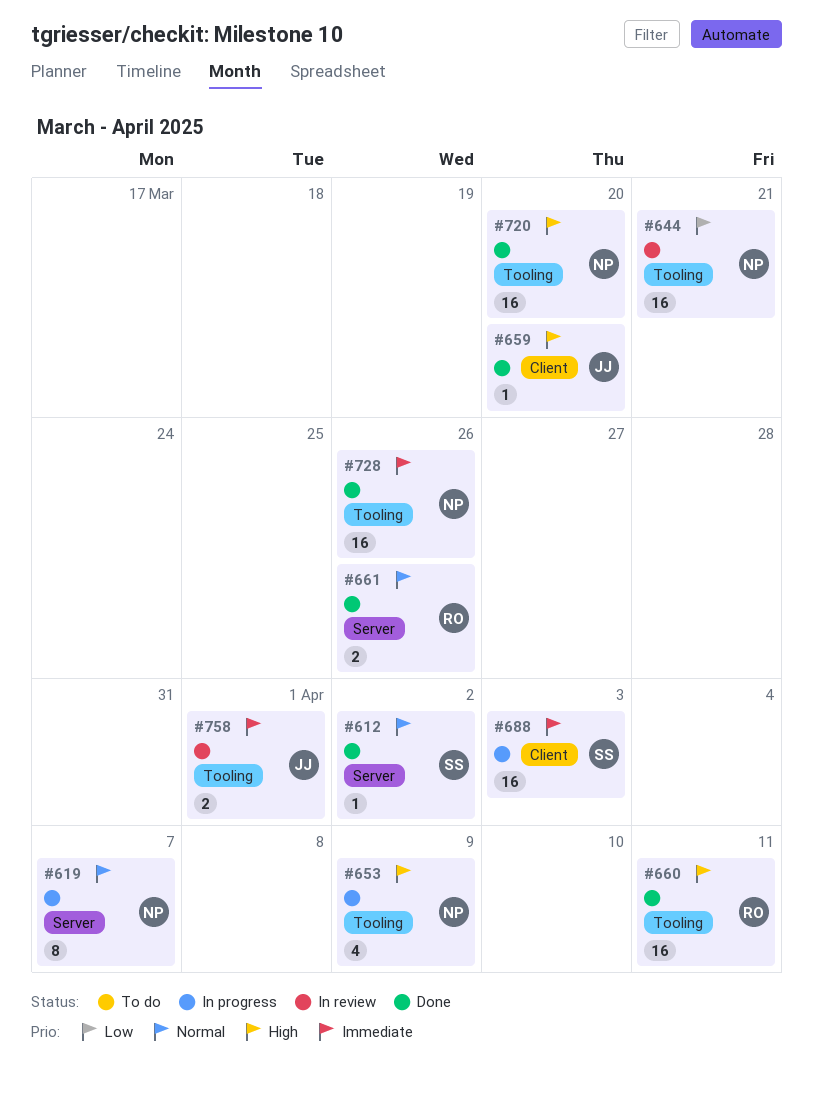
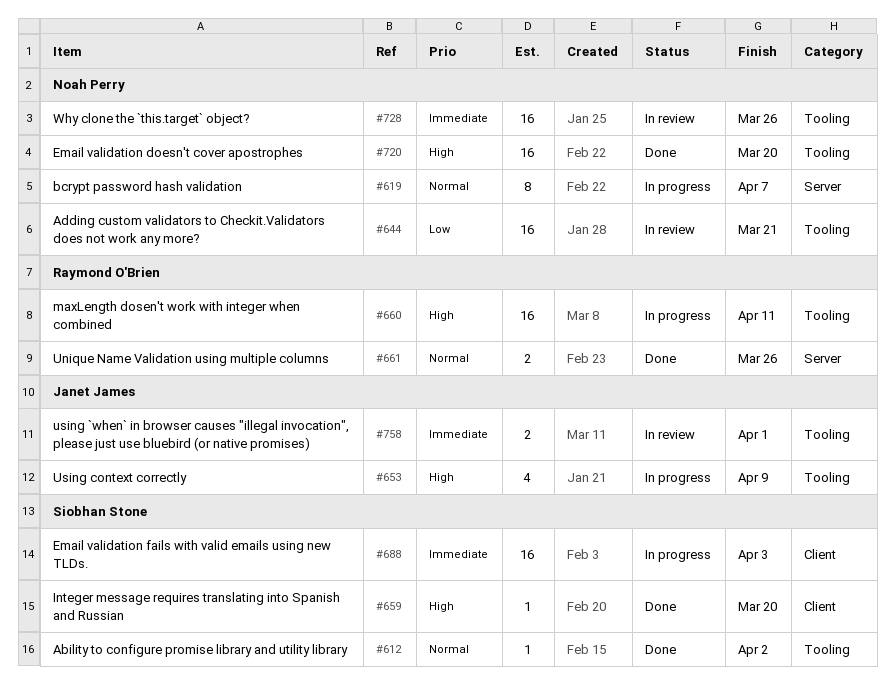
#612, label: Server -> Tooling
#653, owner: Noah Perry -> Janet James
#659, owner: Janet James -> Siobhan Stone
#660, status: Done -> In progress
#728, status: Done -> In review

